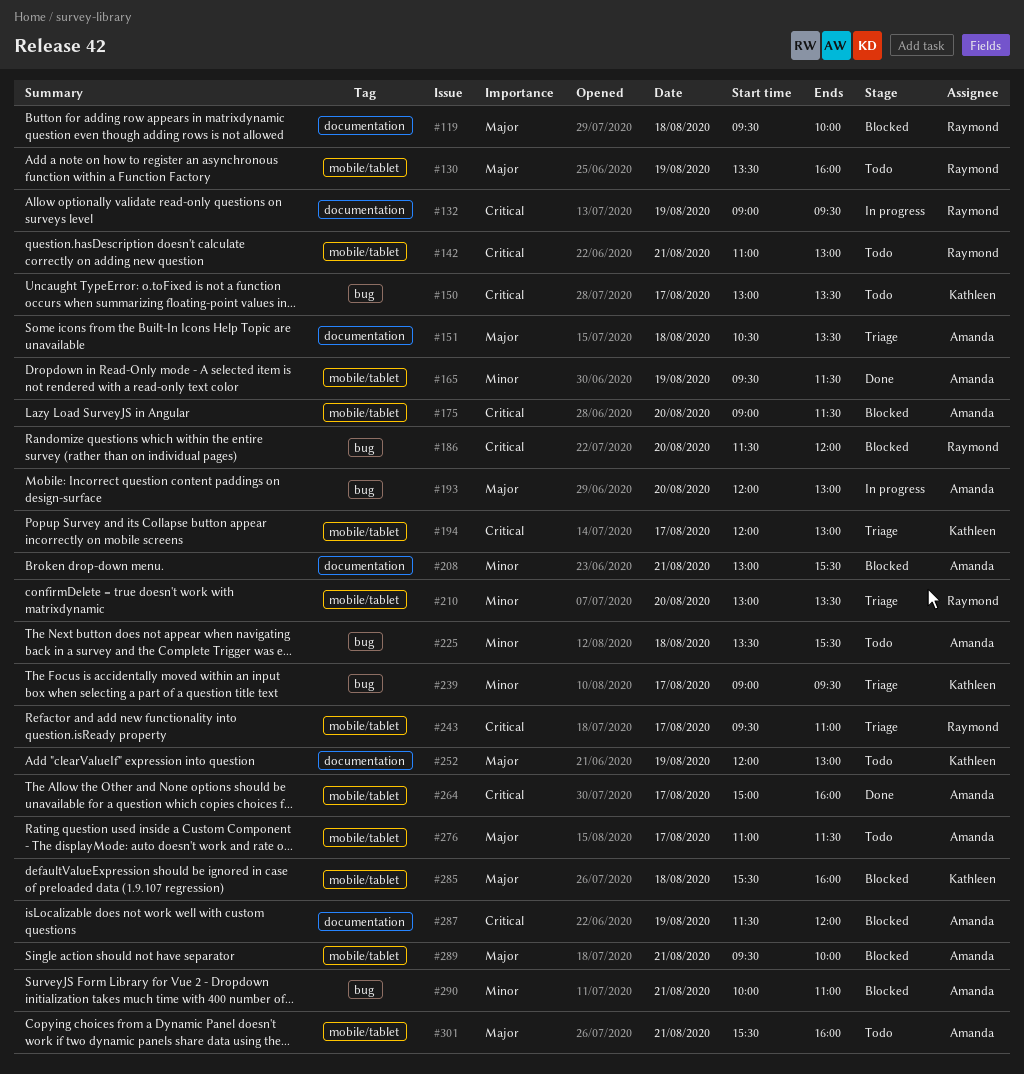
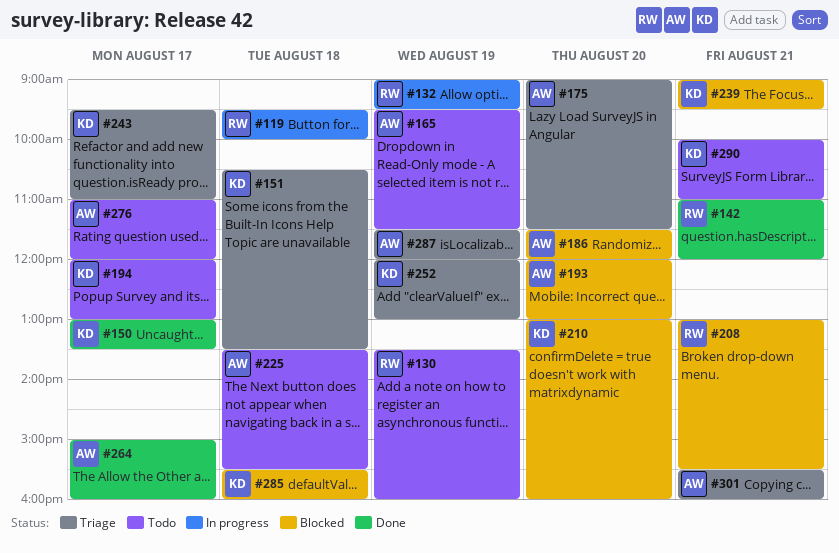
#119, status: Blocked -> In progress
#142, status: Todo -> Done
#142, ends: 13:00 -> 12:00
#150, status: Todo -> Done
#151, owner: Amanda -> Kathleen
#165, status: Done -> Todo
#175, status: Blocked -> Triage
#186, owner: Raymond -> Amanda
#193, status: In progress -> Blocked
#194, status: Triage -> Todo
#208, owner: Amanda -> Raymond
#210, status: Triage -> Blocked
#210, owner: Raymond -> Kathleen
#210, ends: 13:30 -> 16:00
#239, status: Triage -> Blocked
#239, day: Aug 17 -> Aug 21
#243, owner: Raymond -> Kathleen
#252, status: Todo -> Triage
#276, ends: 11:30 -> 12:00
#287, status: Blocked -> Triage
#289: present -> none
#290, status: Blocked -> Todo
#290, owner: Amanda -> Kathleen
#301, status: Todo -> Triage

